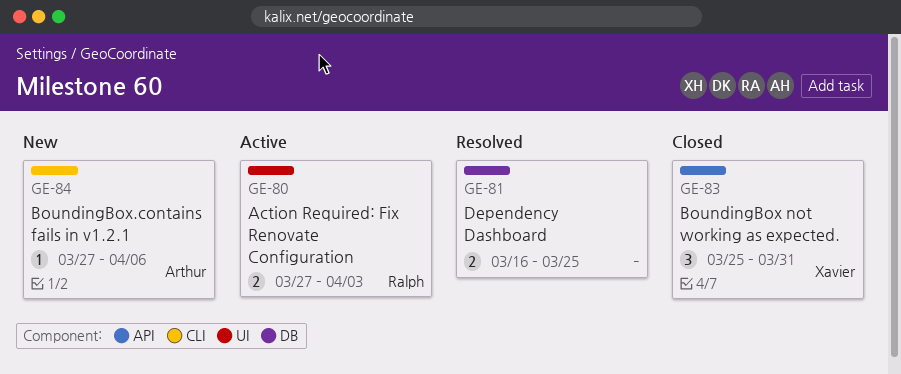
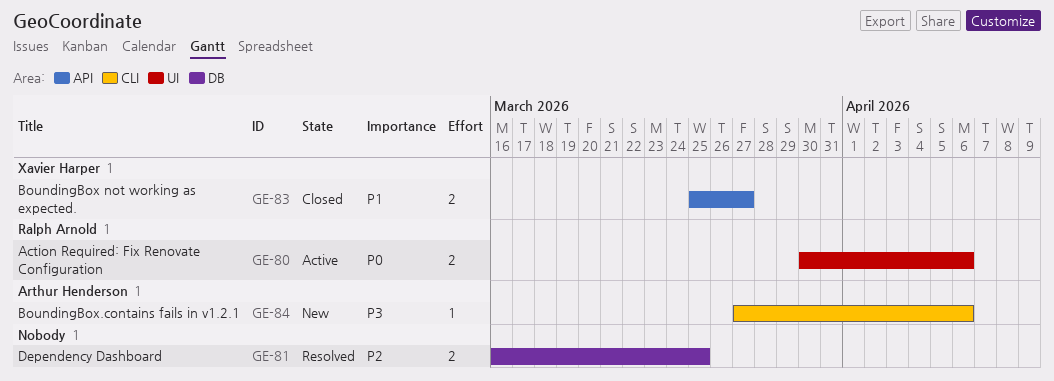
GE-80, start: Mar 27 -> Mar 30
GE-80, due: Apr 3 -> Apr 6
GE-83, estimate: 3 -> 2
GE-83, due: Mar 31 -> Mar 27

